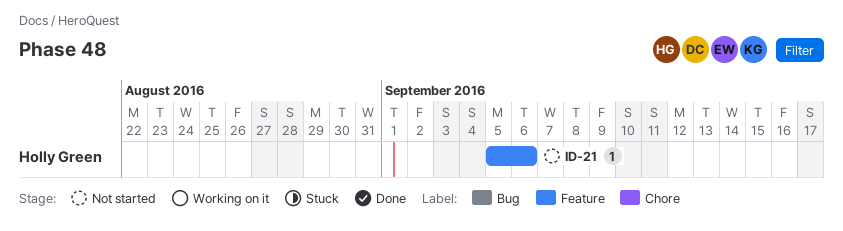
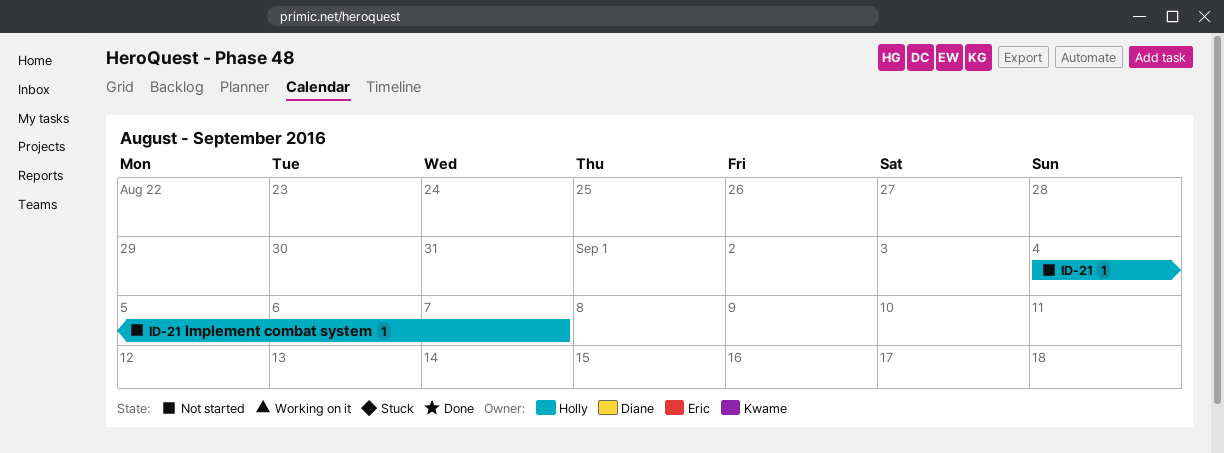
ID-21, start: Sep 5 -> Sep 4
ID-21, due: Sep 6 -> Sep 7

